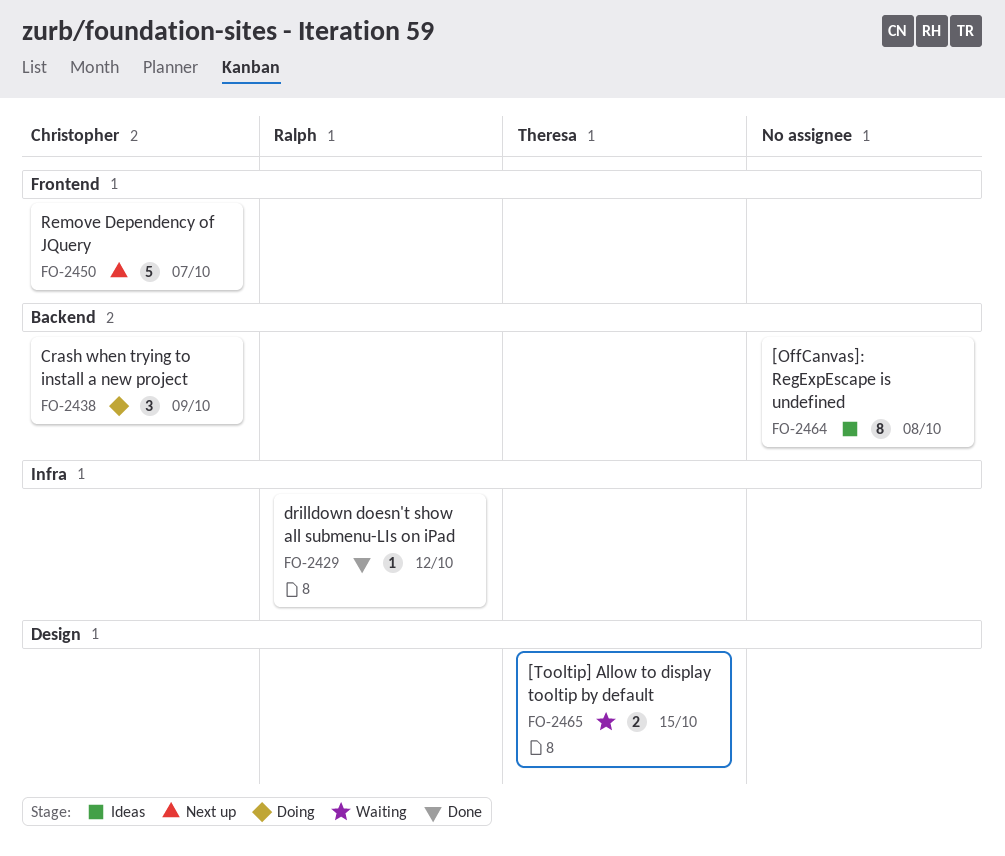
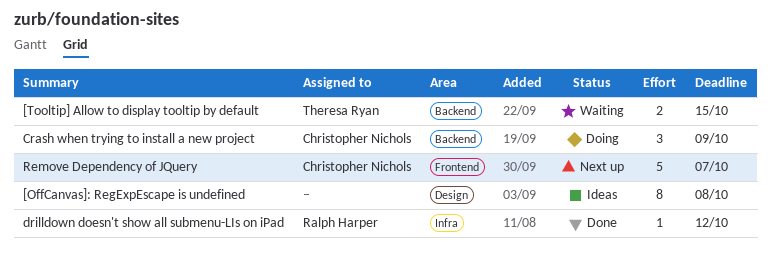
[OffCanvas]: RegExpEscape is undefined, label: Backend -> Design
[Tooltip] Allow to display tooltip by default, label: Design -> Backend

